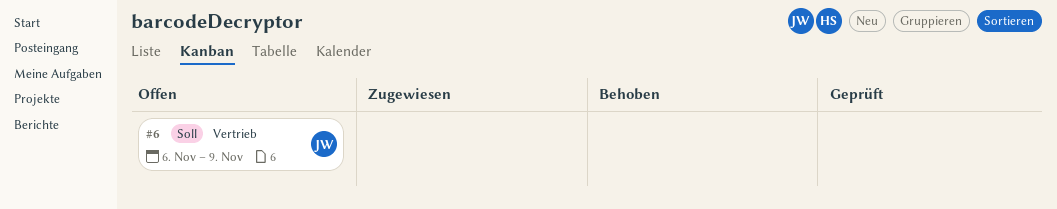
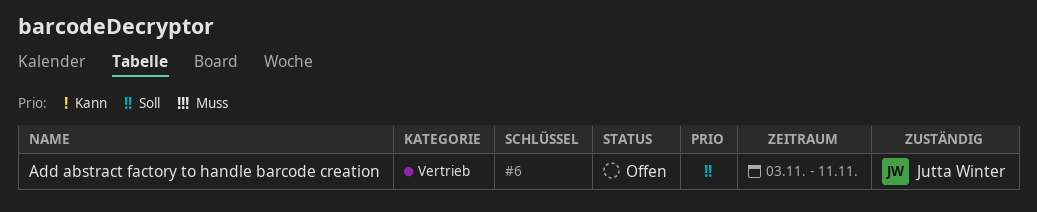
#6, start: Nov 6 -> Nov 3
#6, due: Nov 9 -> Nov 11

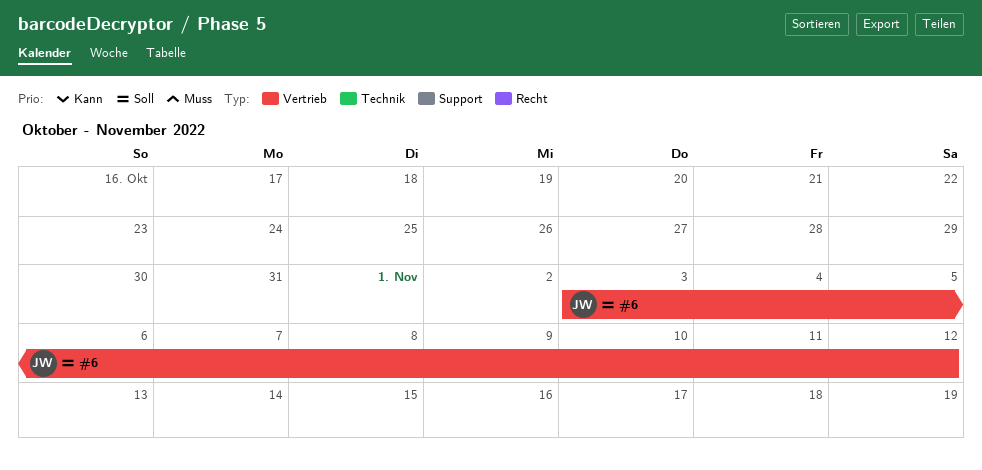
#6, due: Nov 11 -> Nov 12

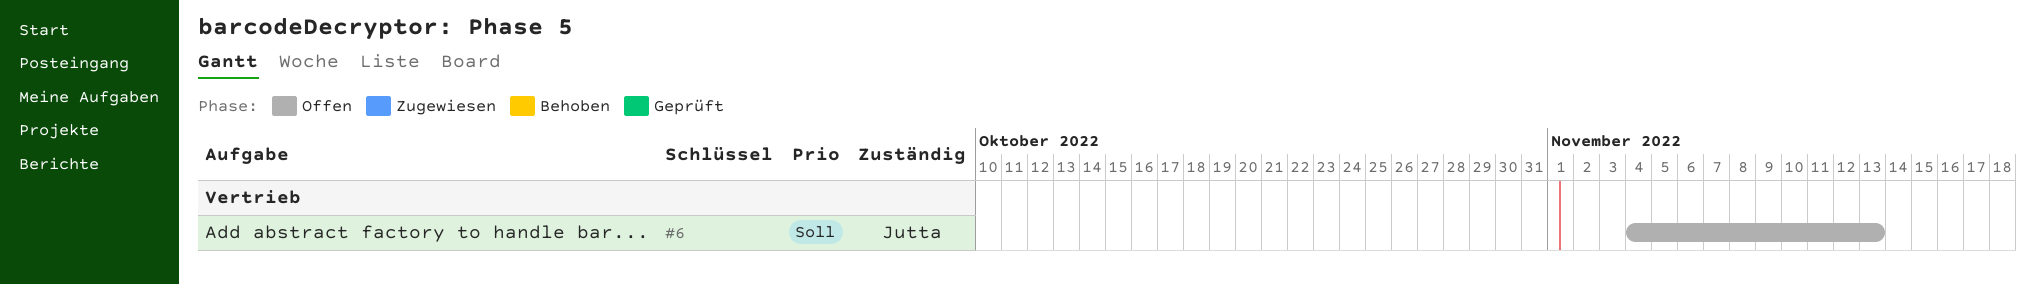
#6, start: Nov 3 -> Nov 4
#6, due: Nov 12 -> Nov 13

